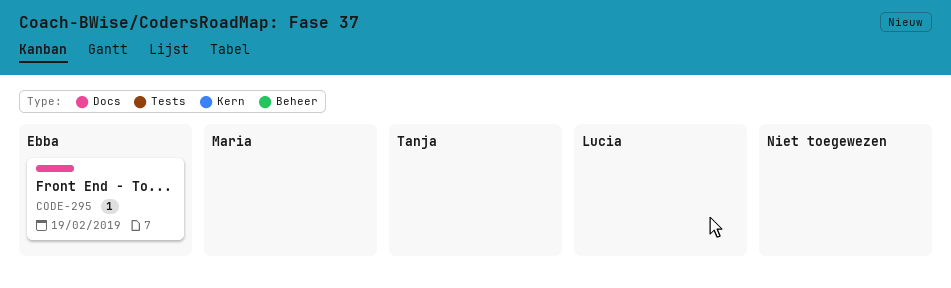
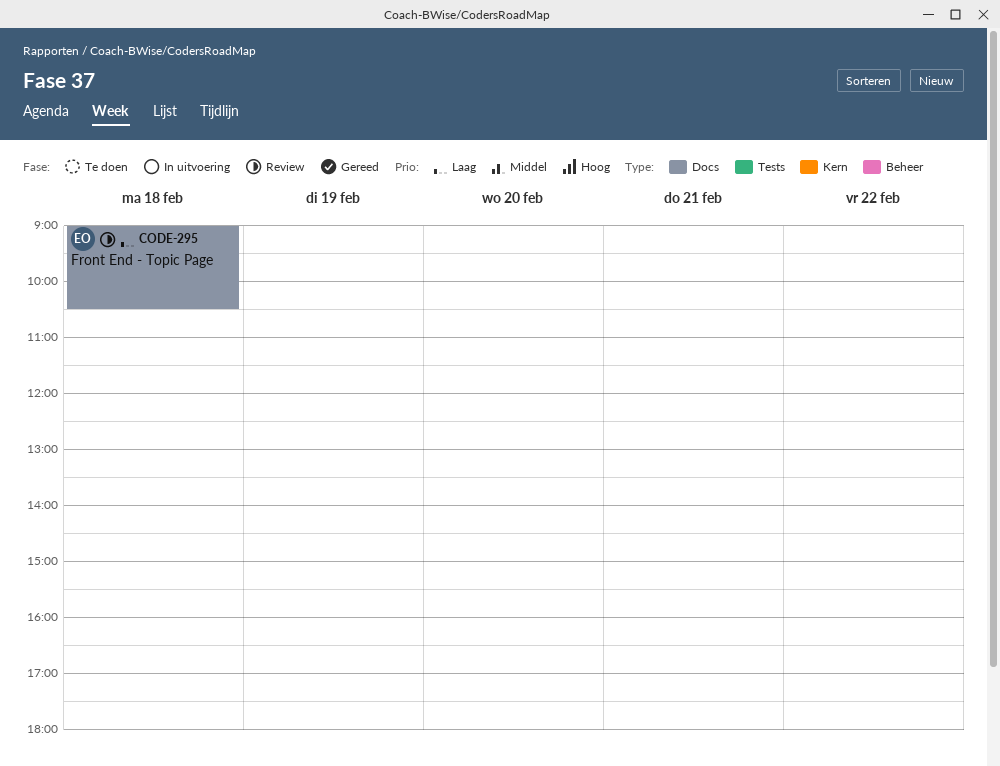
CODE-295, day: Feb 19 -> Feb 18

